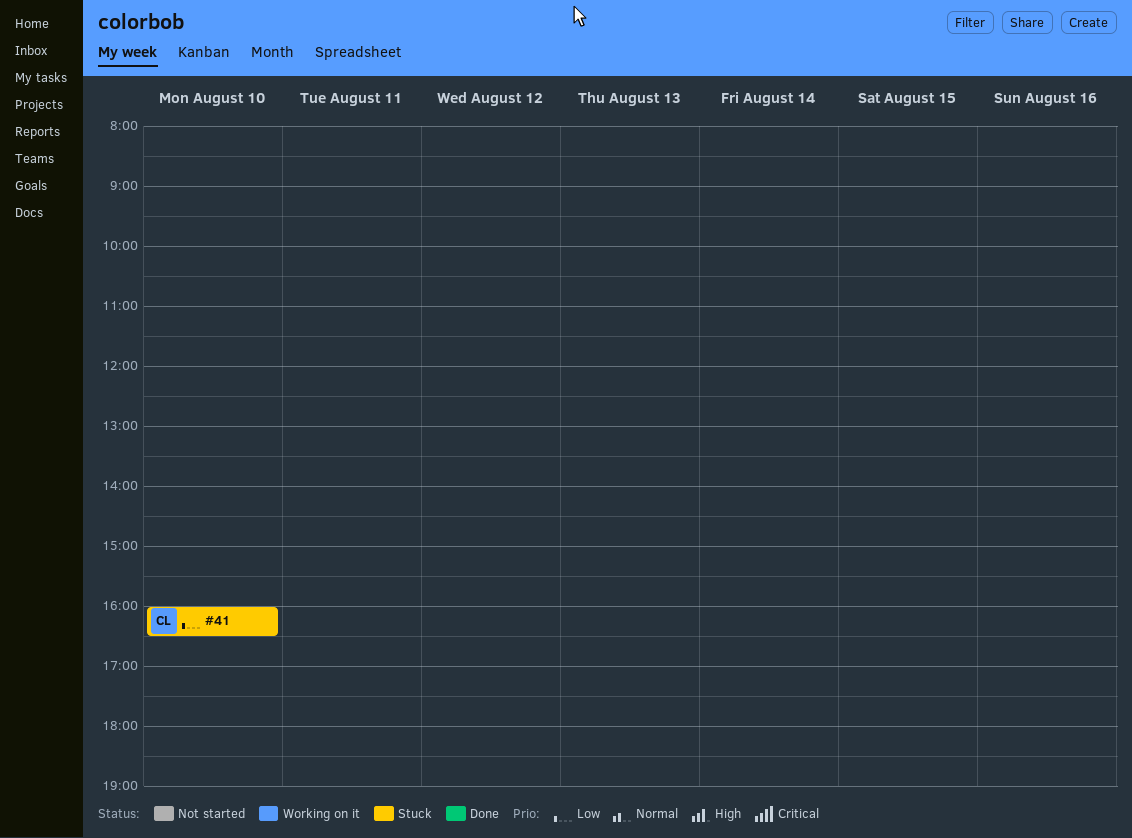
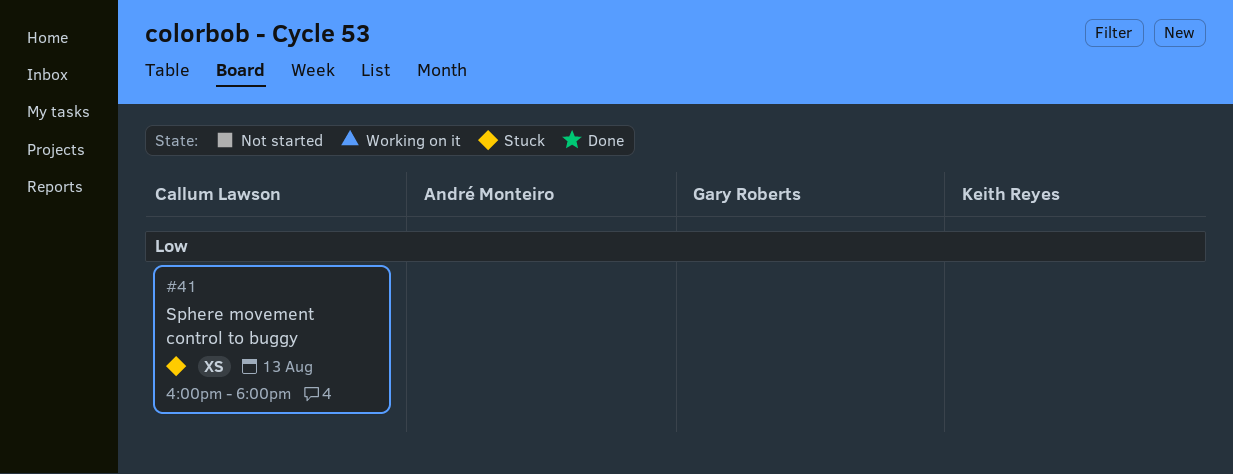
#41, day: Aug 10 -> Aug 13
#41, ends: 16:30 -> 18:00

